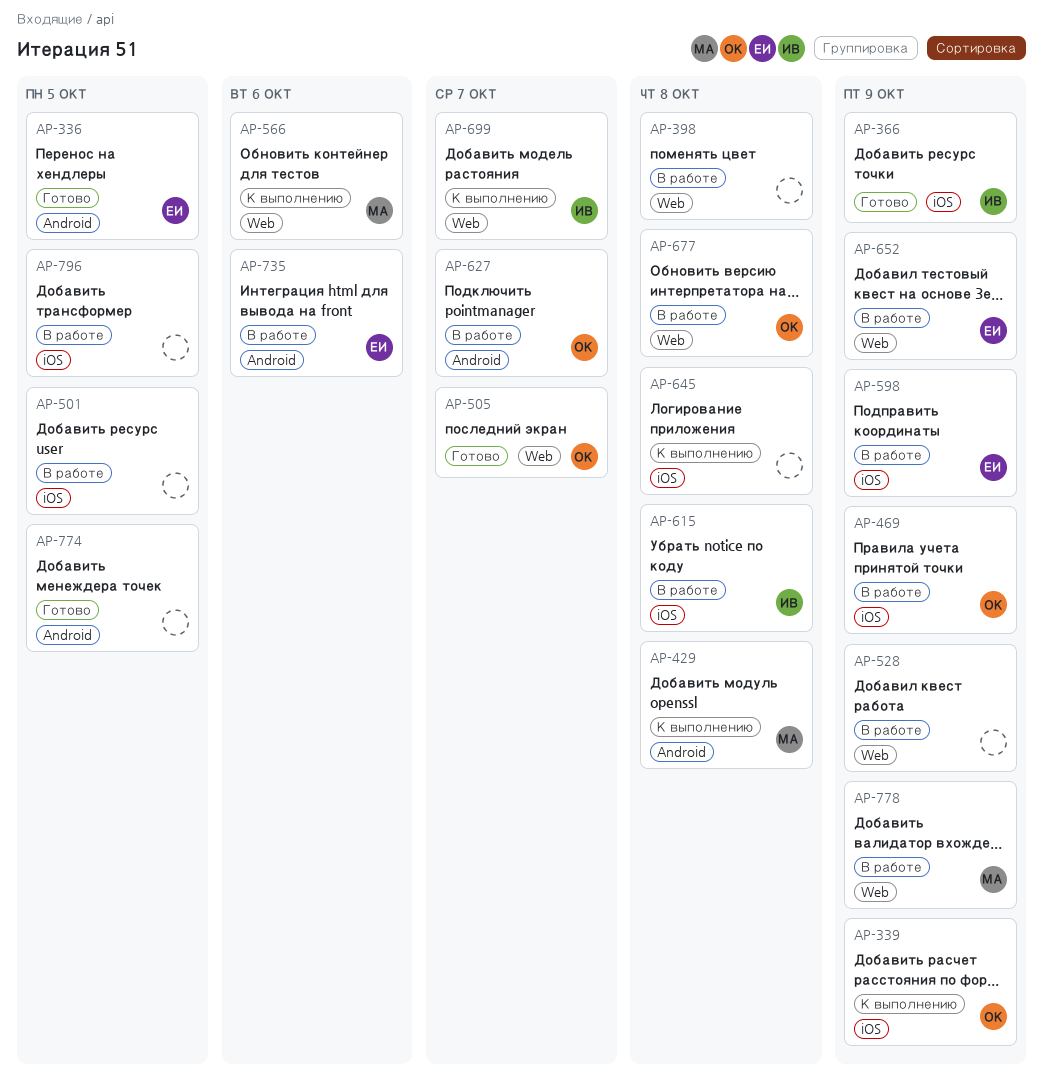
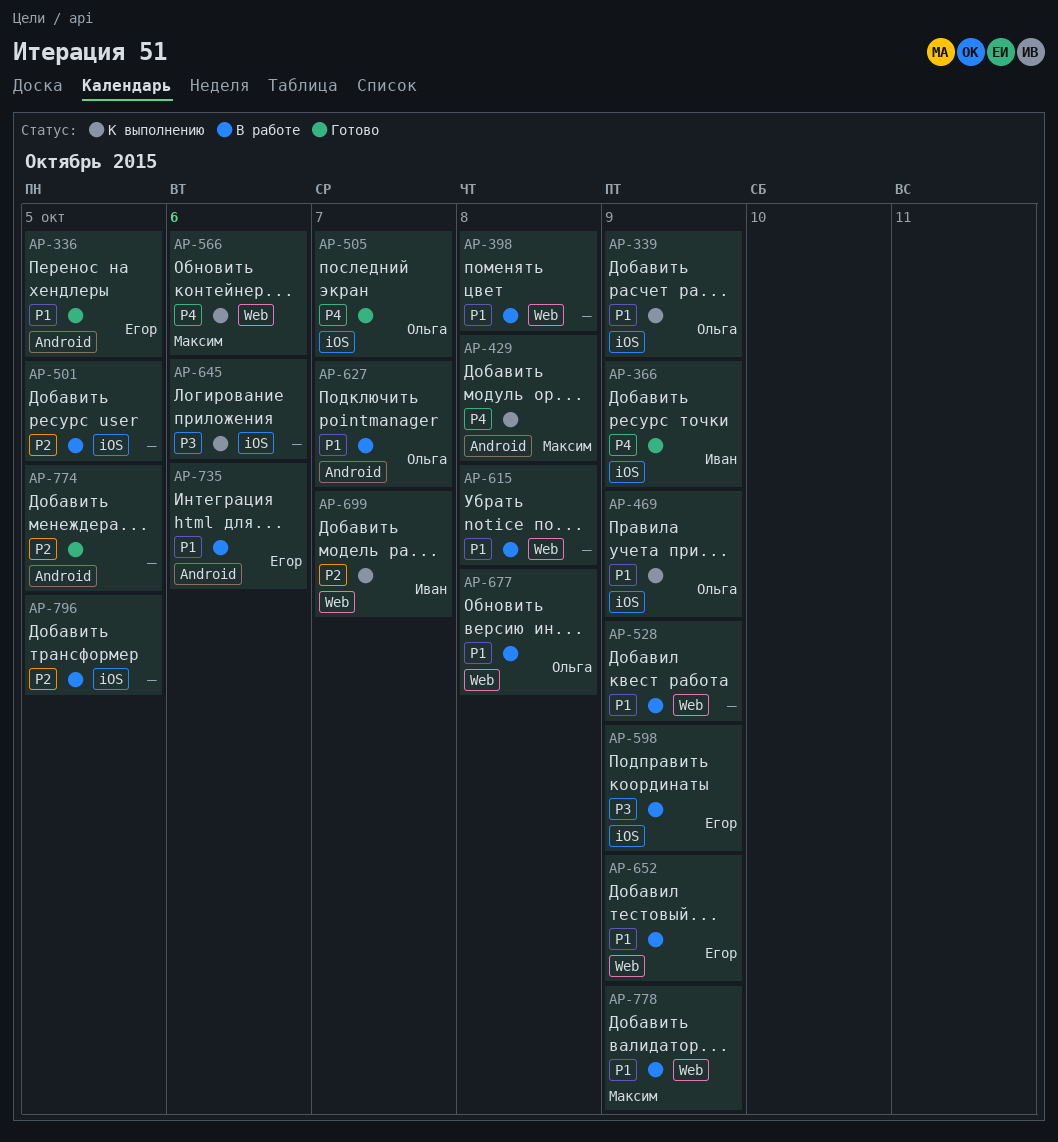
AP-469, status: В работе -> К выполнению
AP-505, label: Web -> iOS
AP-615, owner: Иван -> none
AP-615, label: iOS -> Web
AP-645, due: Oct 8 -> Oct 6

